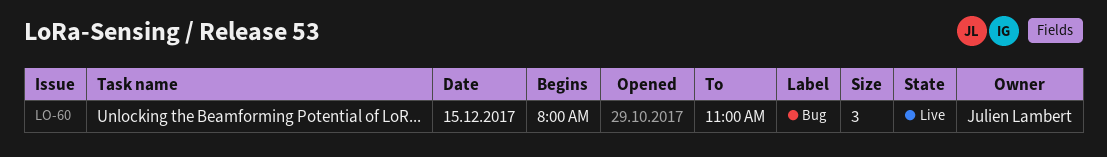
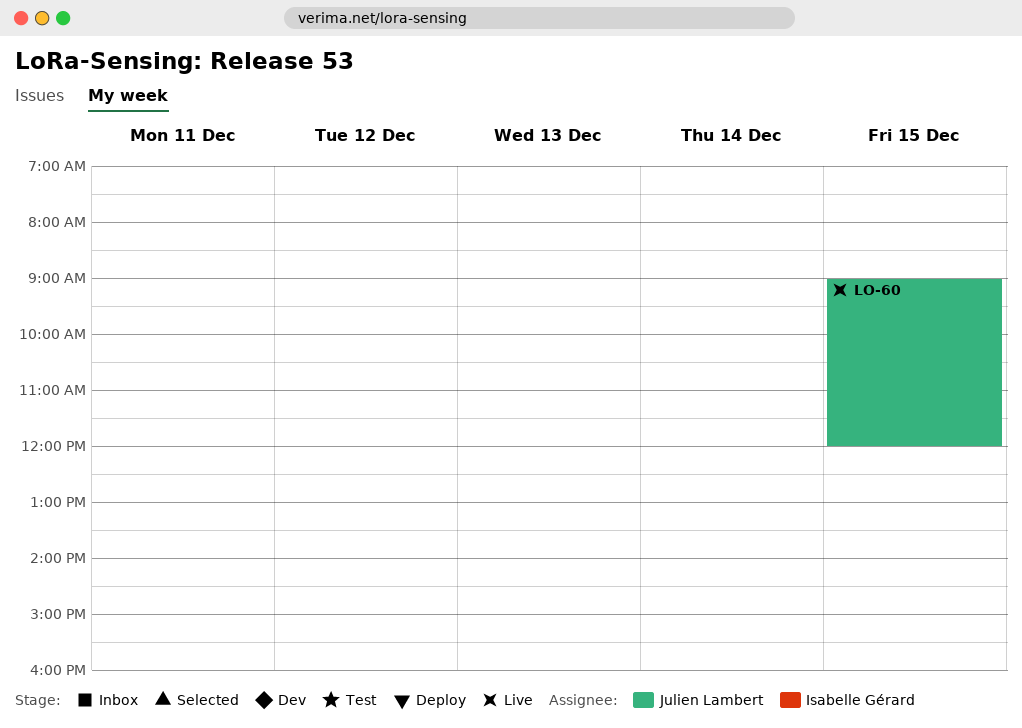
LO-60, begins: 08:00 -> 09:00
LO-60, ends: 11:00 -> 12:00

